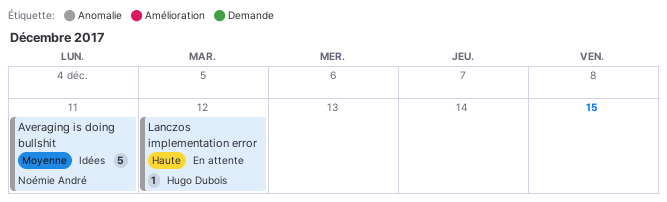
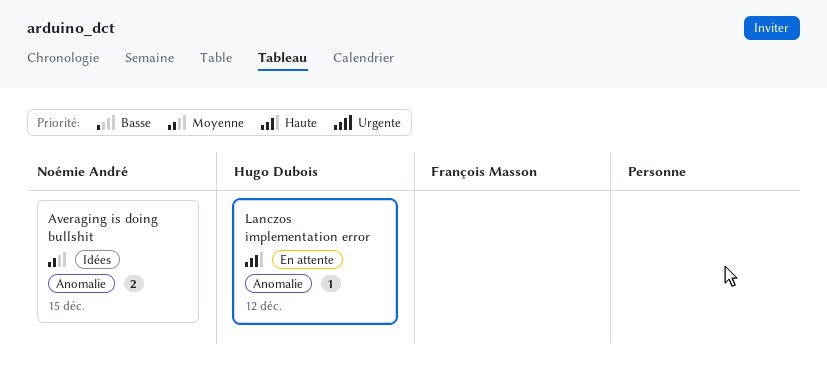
Averaging is doing bullshit, estimate: 5 -> 2
Averaging is doing bullshit, due: Dec 11 -> Dec 15

